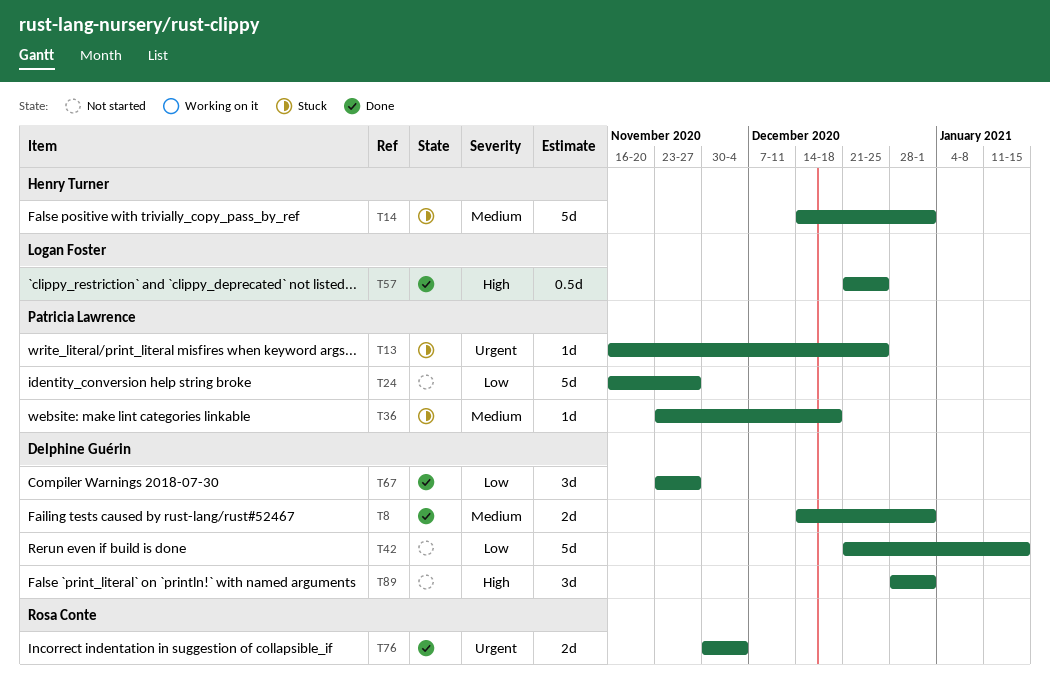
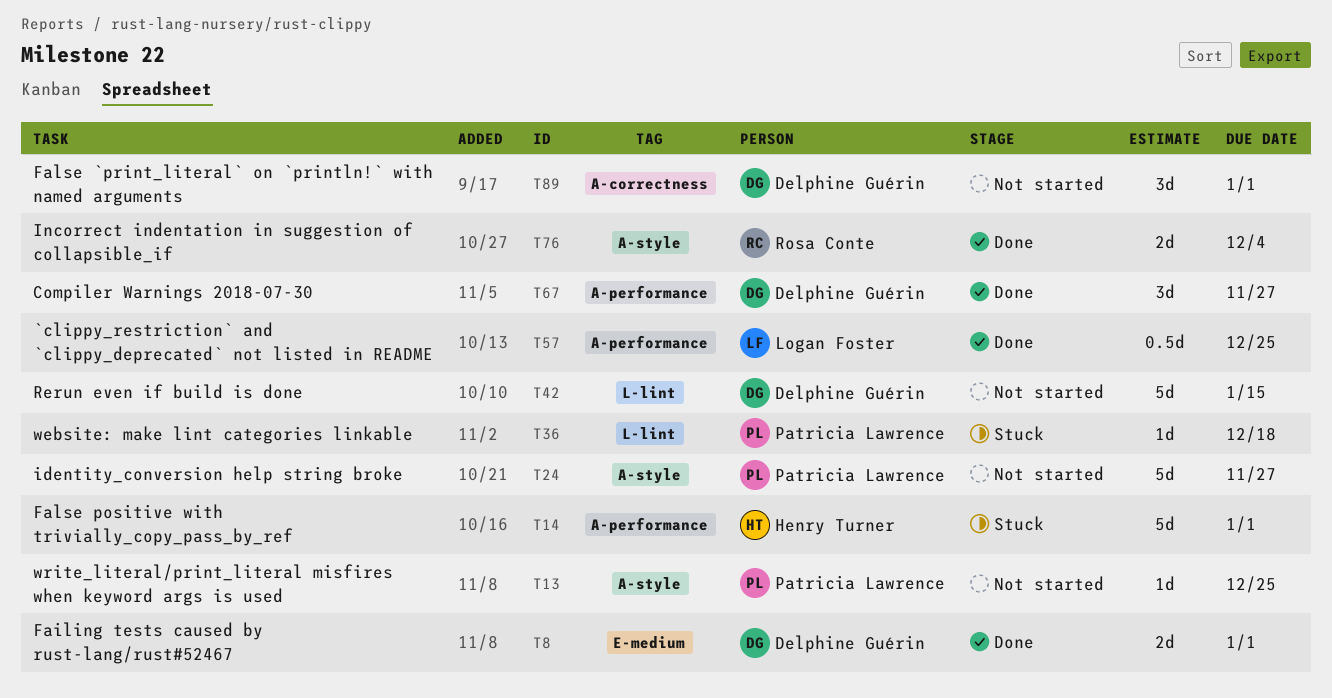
T13, status: Stuck -> Not started

